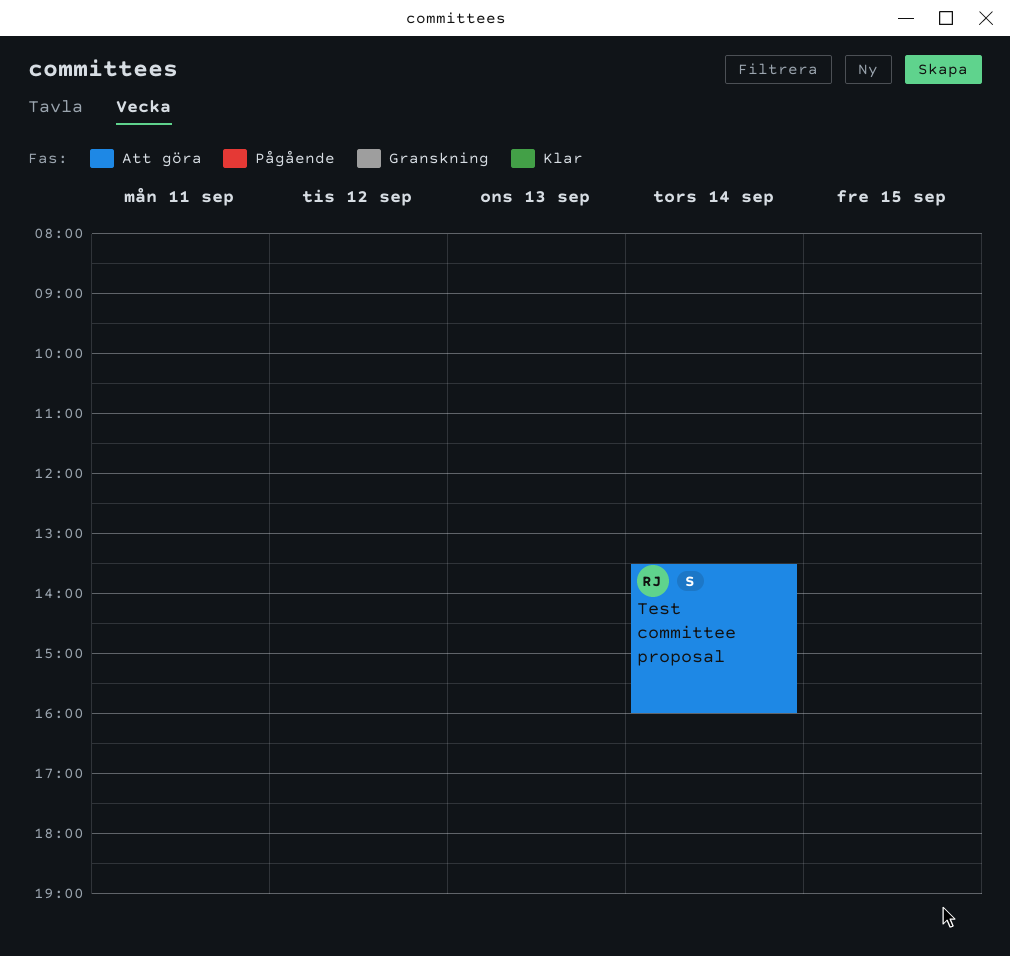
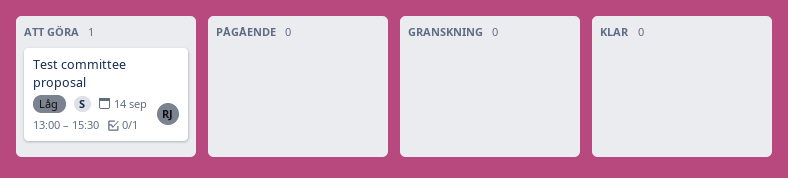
Test committee proposal, begins: 13:30 -> 13:00
Test committee proposal, ends: 16:00 -> 15:30

